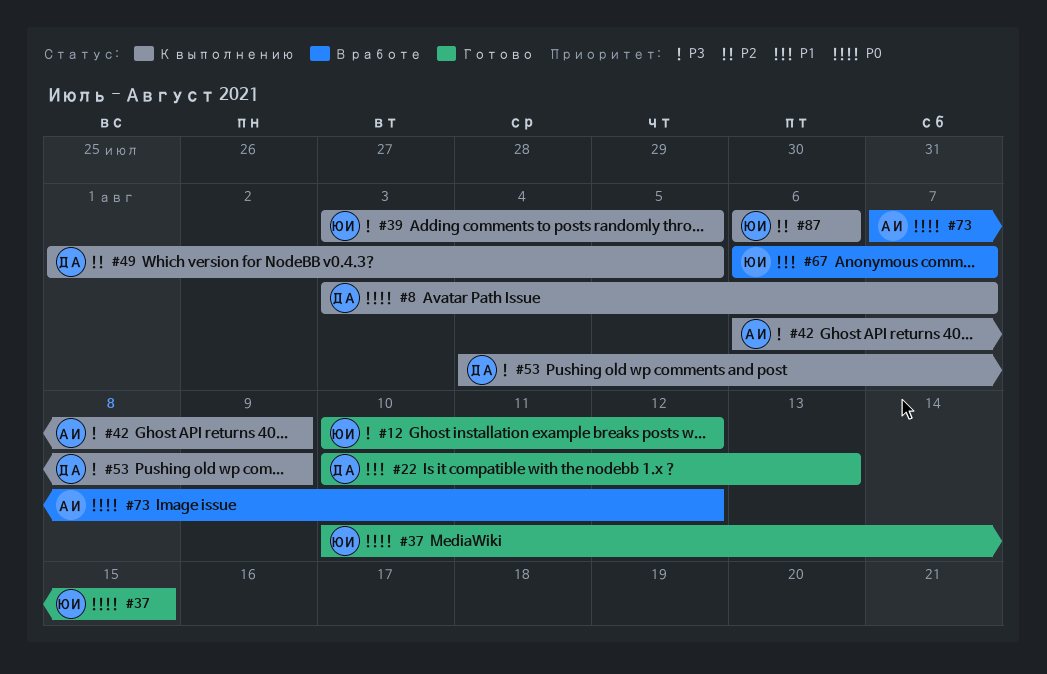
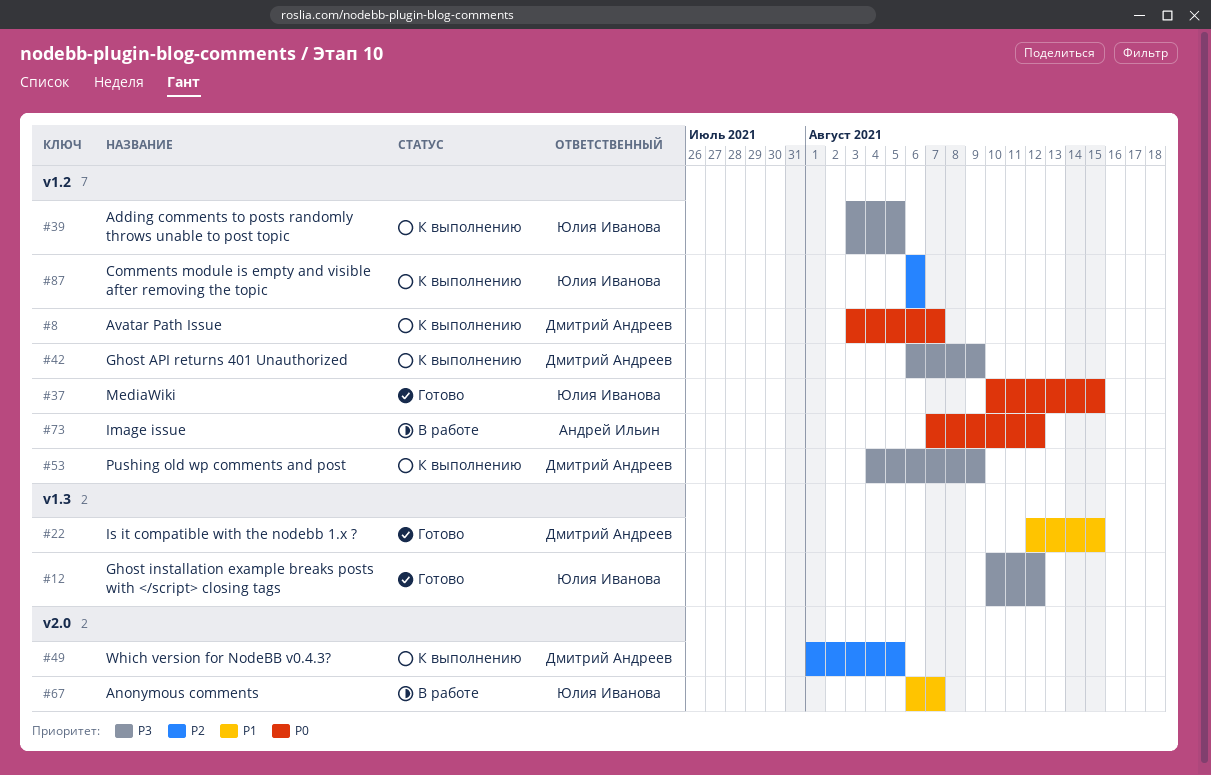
#22, start: Aug 10 -> Aug 12
#22, due: Aug 13 -> Aug 15
#42, owner: Андрей Ильин -> Дмитрий Андреев

